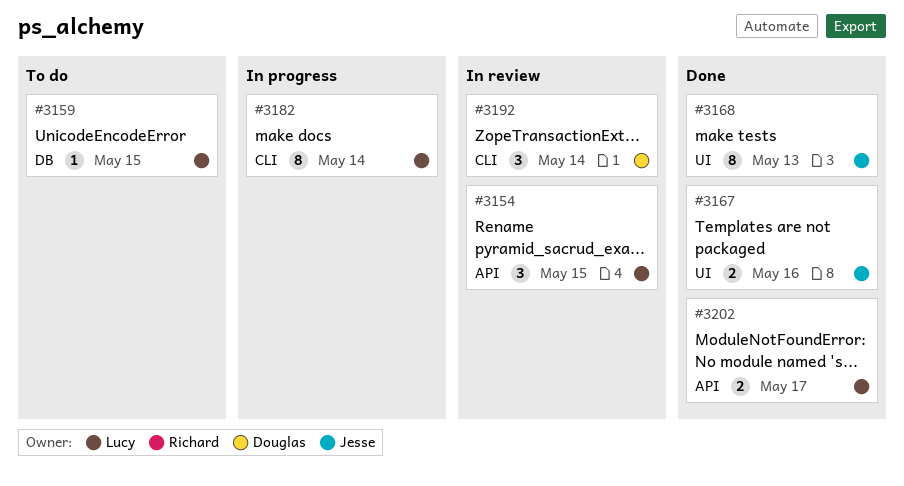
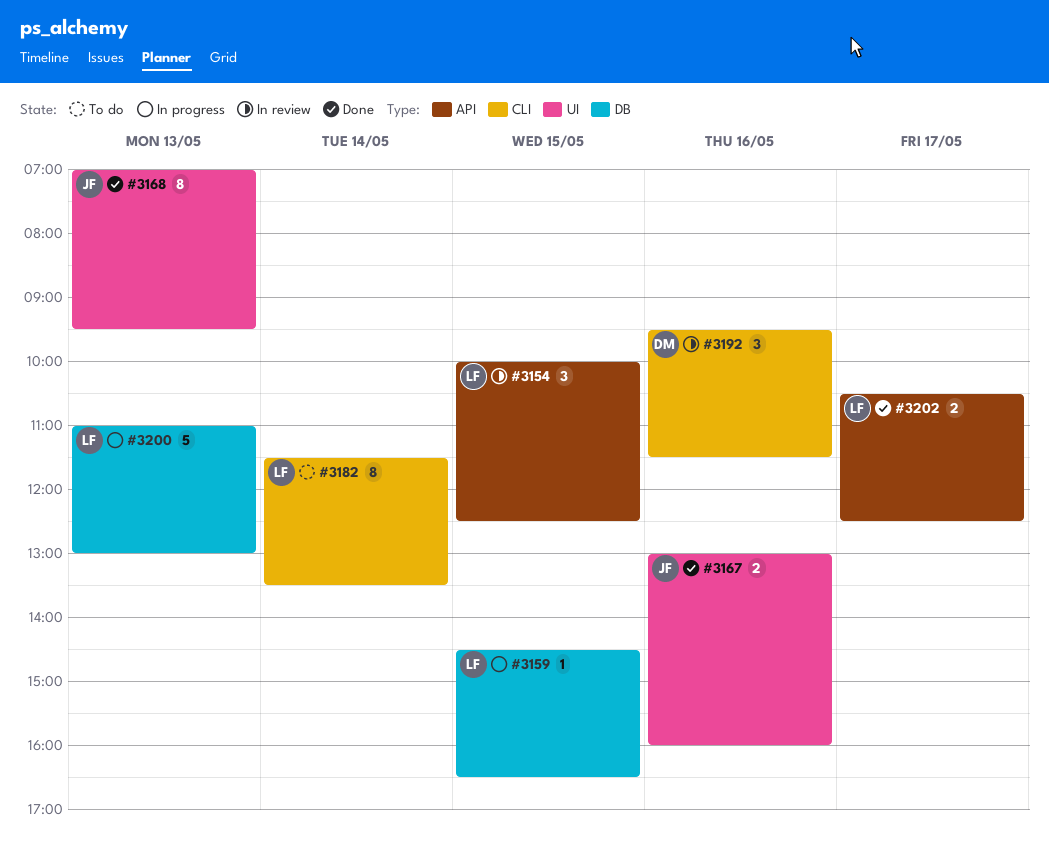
#3159, status: To do -> In progress
#3182, status: In progress -> To do
#3192, day: May 14 -> May 16
#3200: none -> present

